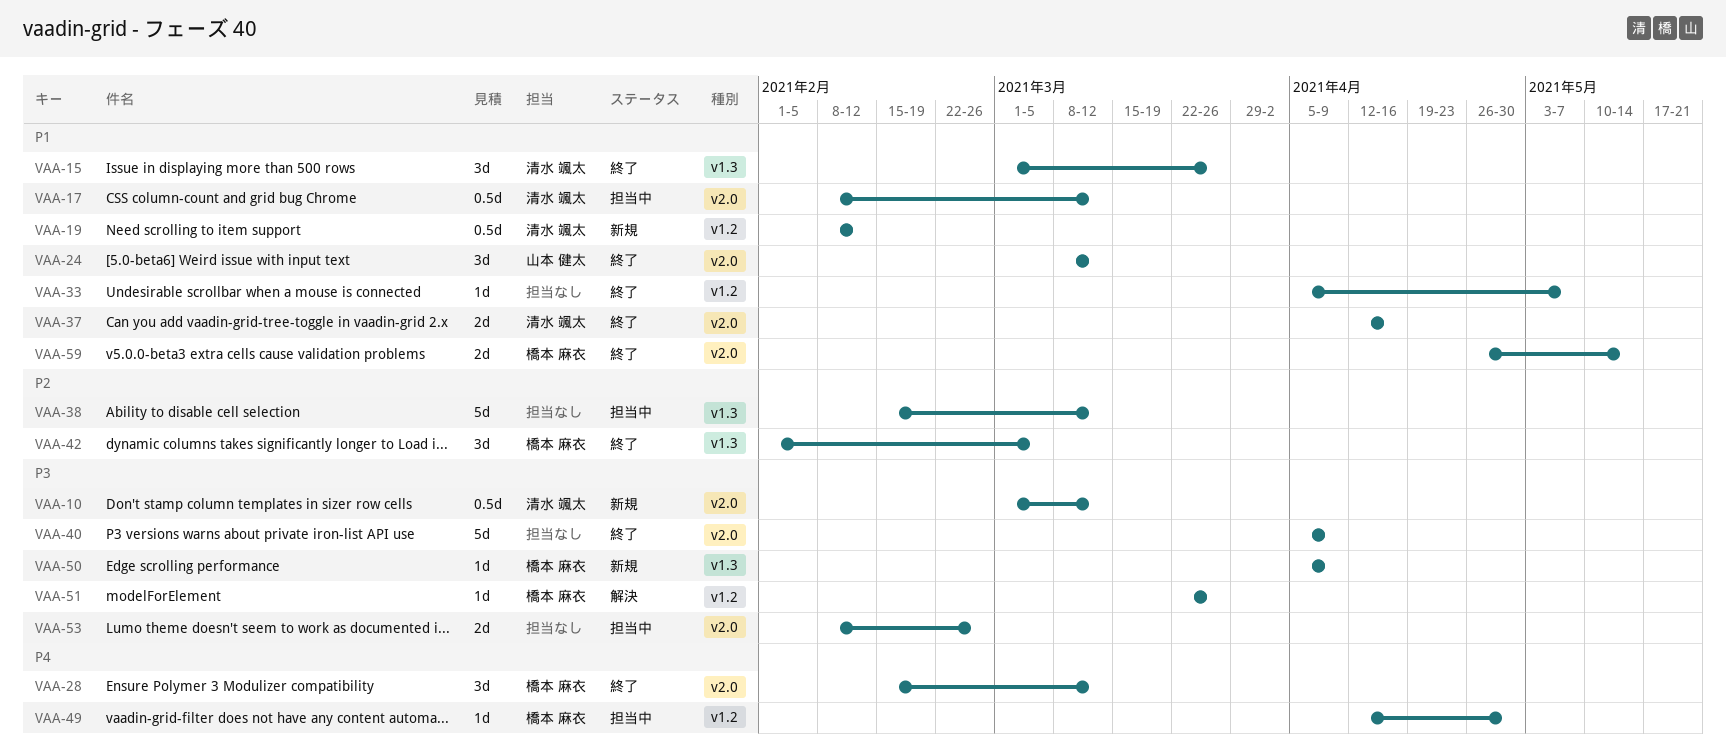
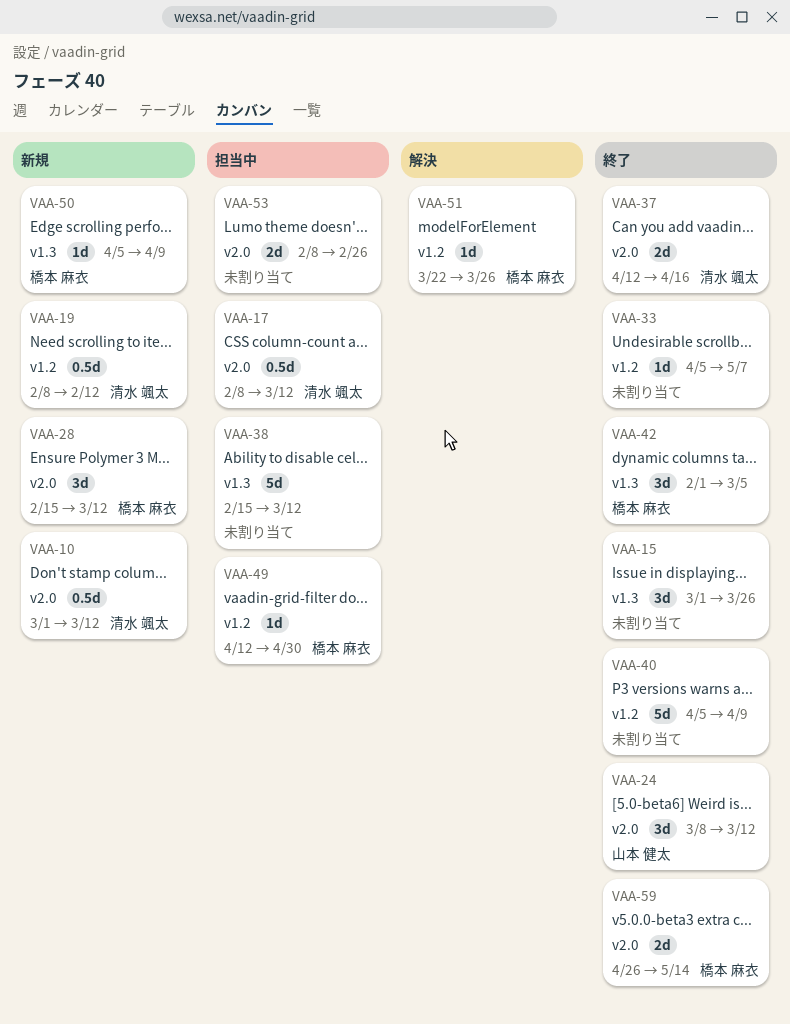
VAA-15, owner: 清水 颯太 -> none
VAA-28, status: 終了 -> 新規
VAA-40, label: v2.0 -> v1.2

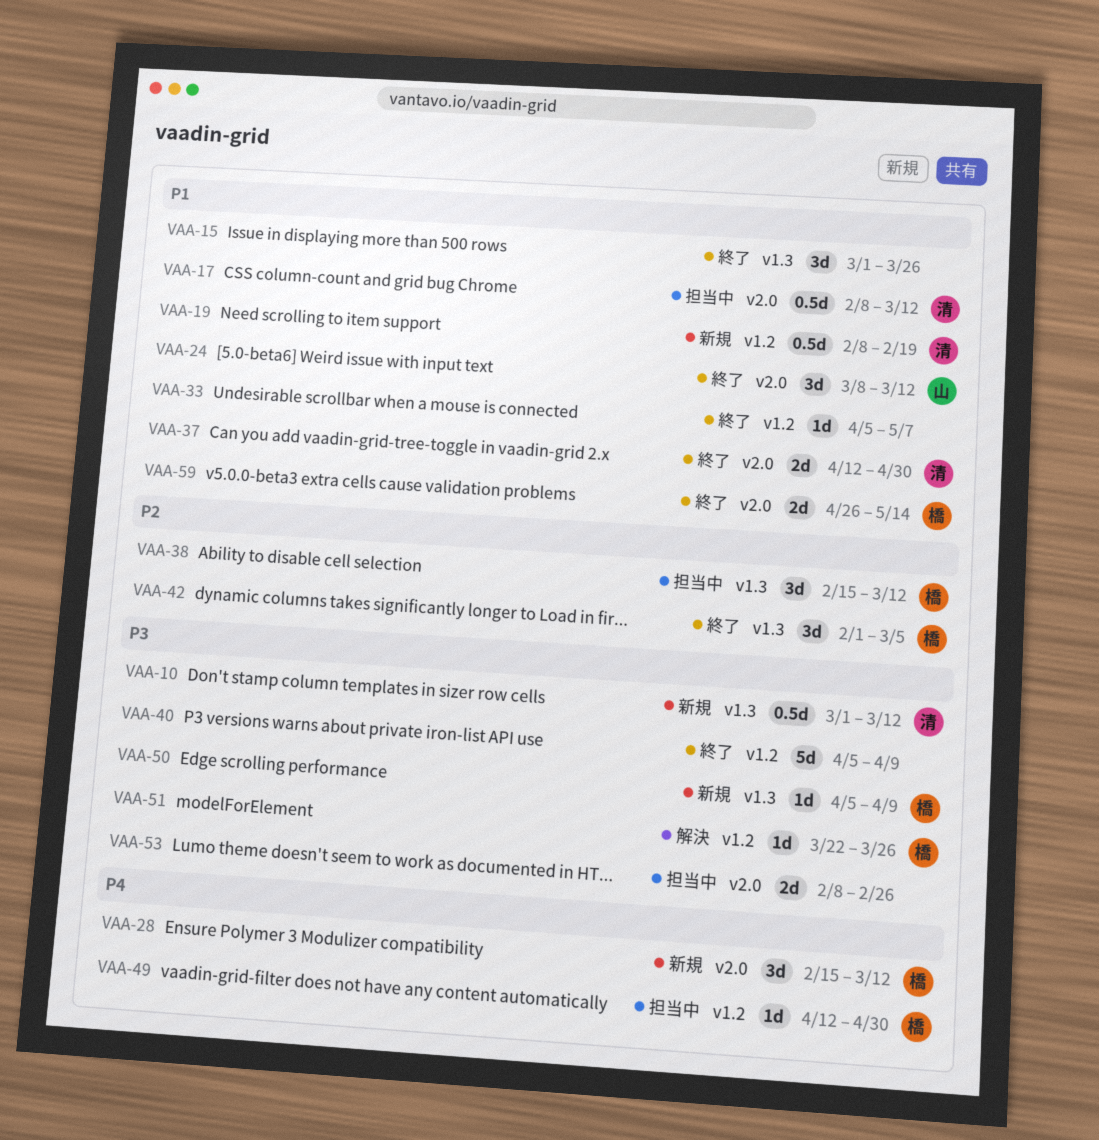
VAA-10, label: v2.0 -> v1.3
VAA-19, due: Feb 12 -> Feb 19
VAA-37, due: Apr 16 -> Apr 30
VAA-38, owner: none -> 橋本 麻衣
VAA-38, estimate: 5d -> 3d

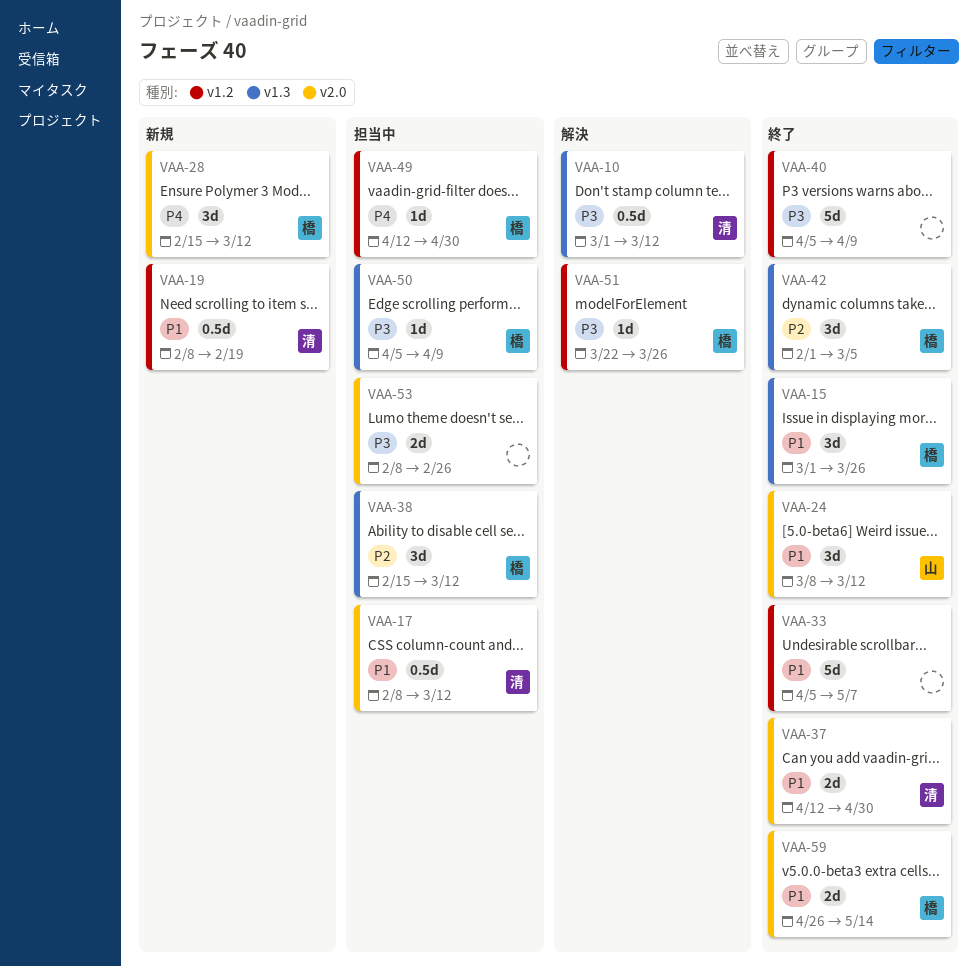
VAA-10, status: 新規 -> 解決
VAA-15, owner: none -> 橋
VAA-33, estimate: 1d -> 5d
VAA-50, status: 新規 -> 担当中

